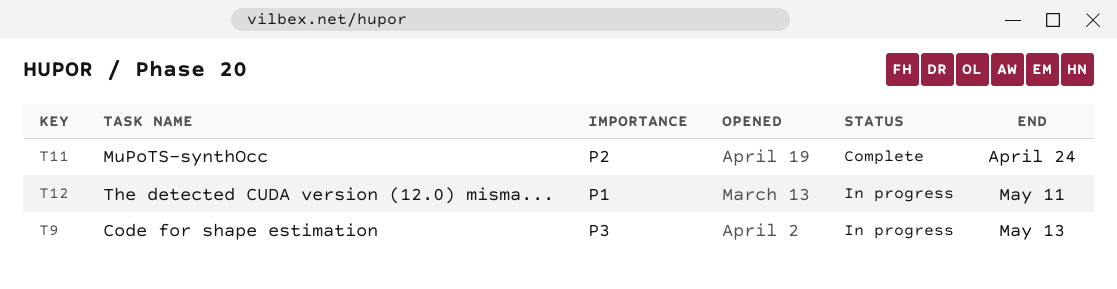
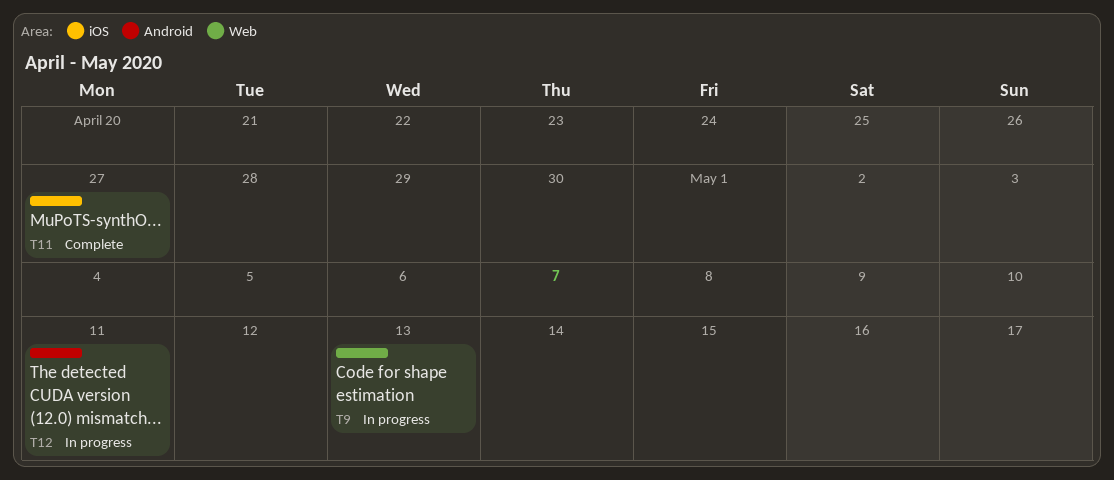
T11, due: Apr 24 -> Apr 27

